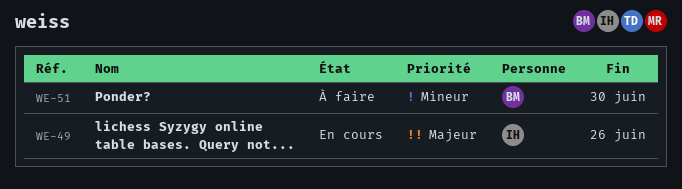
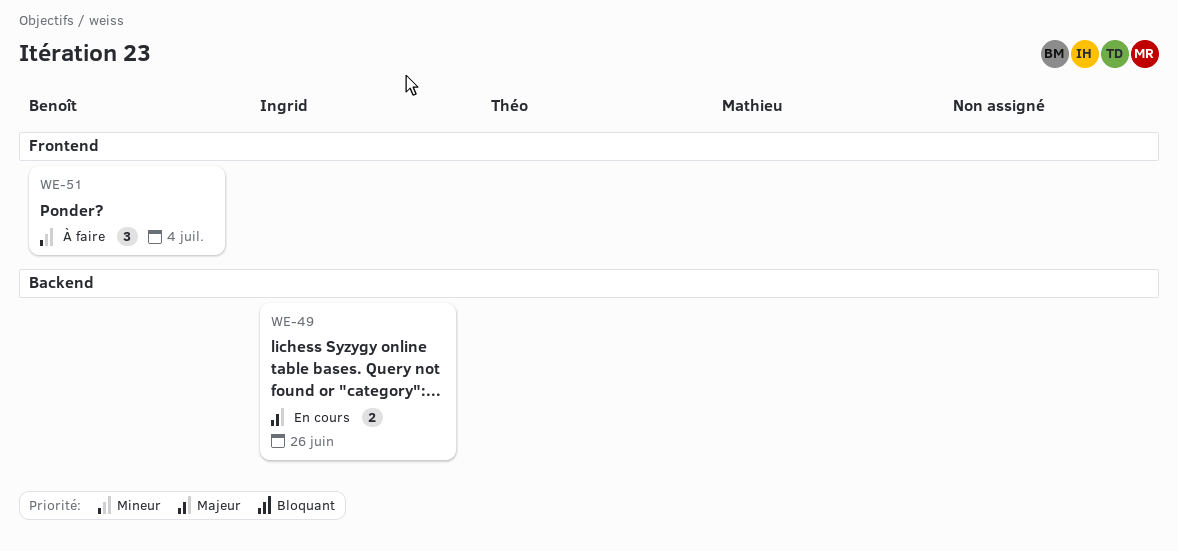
WE-51, due: Jun 30 -> Jul 4

